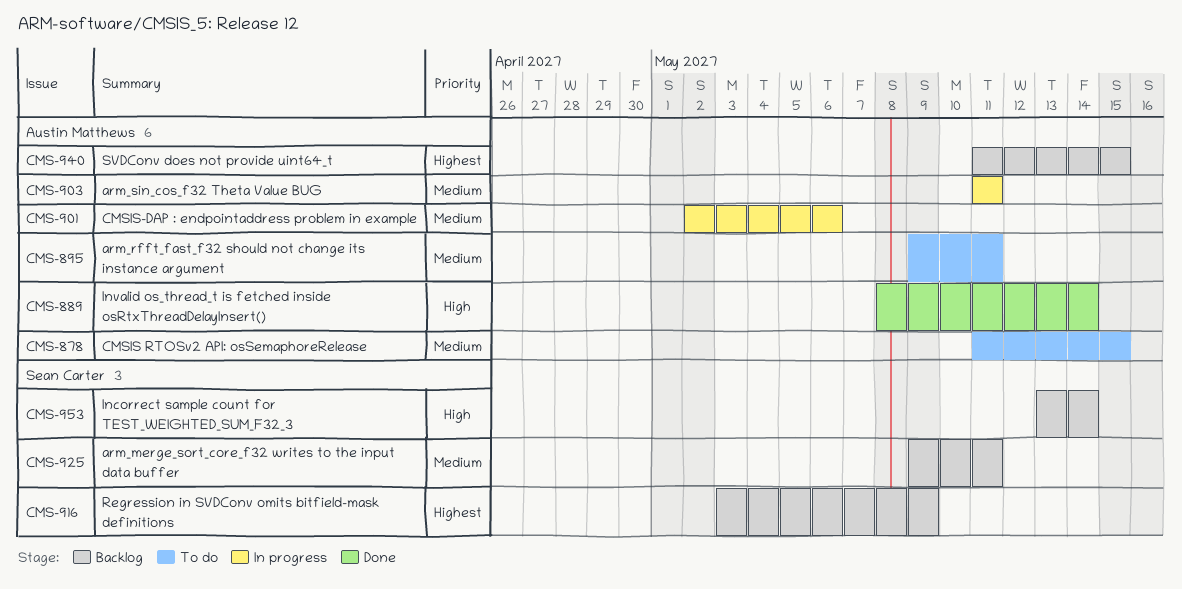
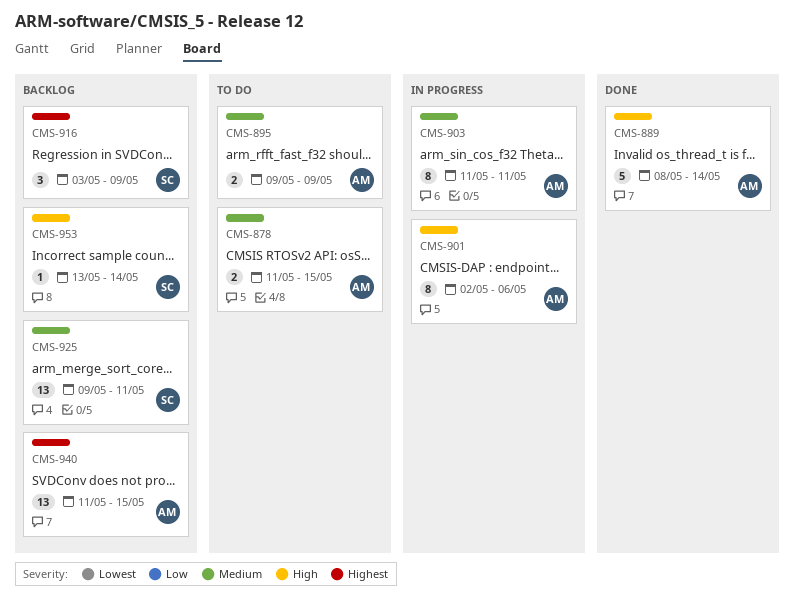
CMS-895, due: May 11 -> May 9
CMS-901, priority: Medium -> High

